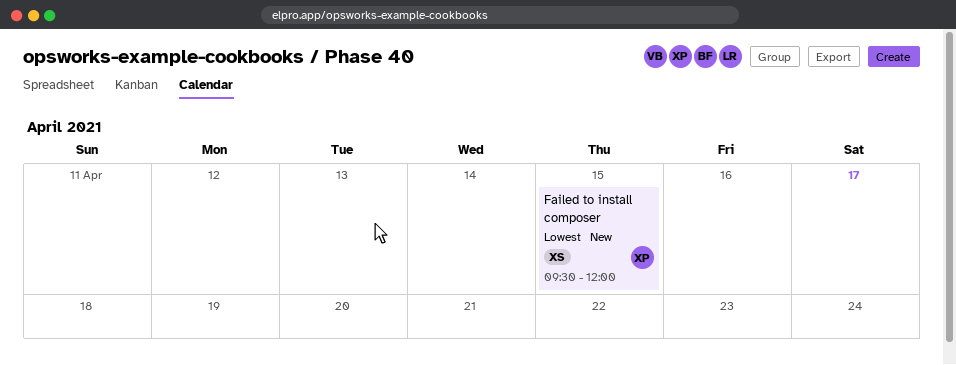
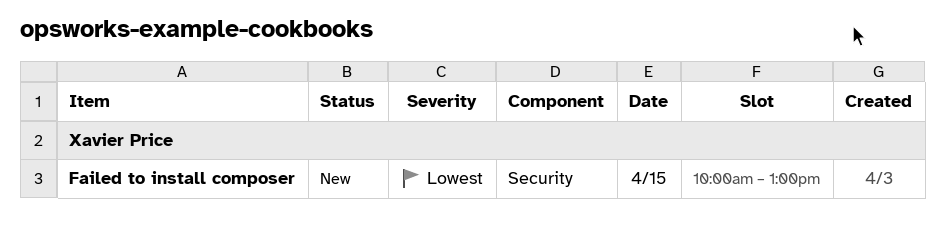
Failed to install composer, begins: 09:30 -> 10:00
Failed to install composer, ends: 12:00 -> 13:00

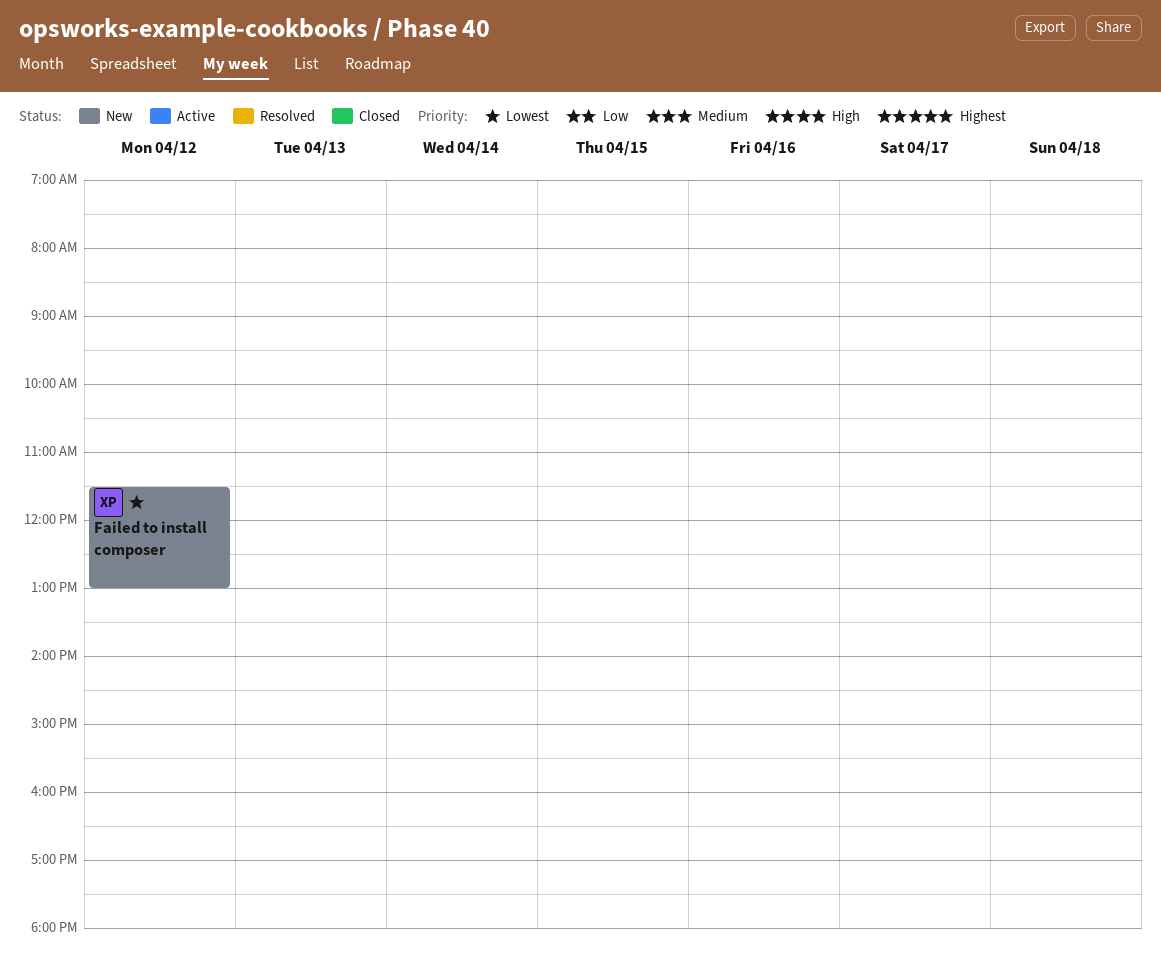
Failed to install composer, day: Apr 15 -> Apr 12
Failed to install composer, begins: 10:00 -> 11:30

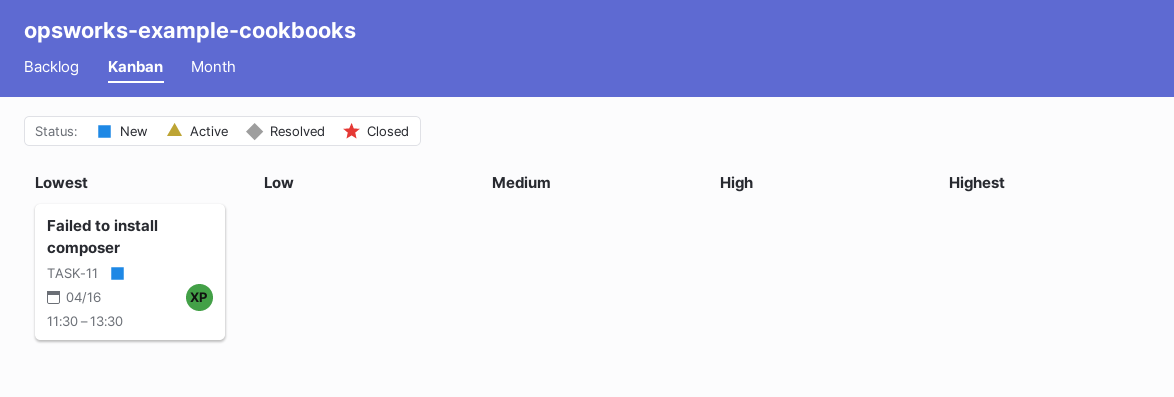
Failed to install composer, day: Apr 12 -> Apr 16
Failed to install composer, ends: 13:00 -> 13:30

